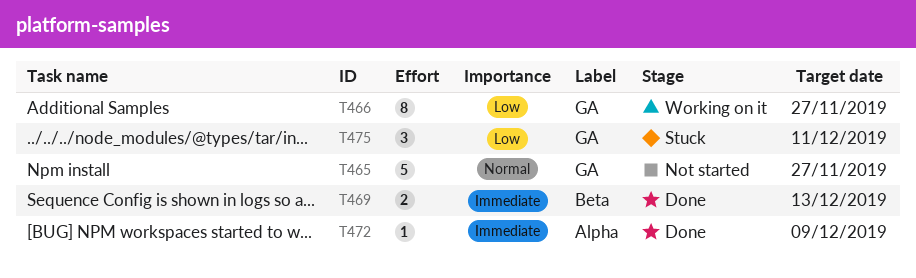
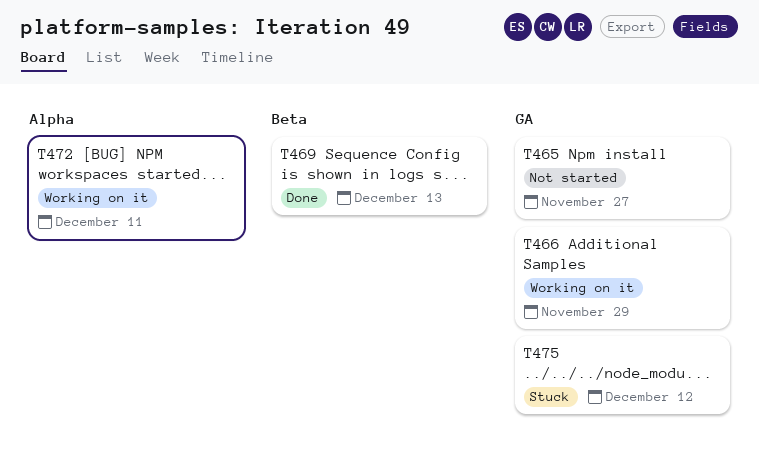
T466, due: Nov 27 -> Nov 29
T472, status: Done -> Working on it
T472, due: Dec 9 -> Dec 11
T475, due: Dec 11 -> Dec 12

